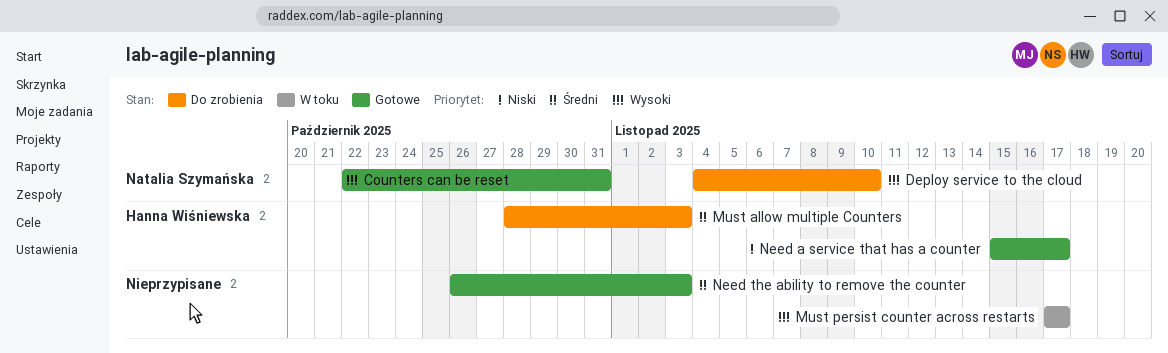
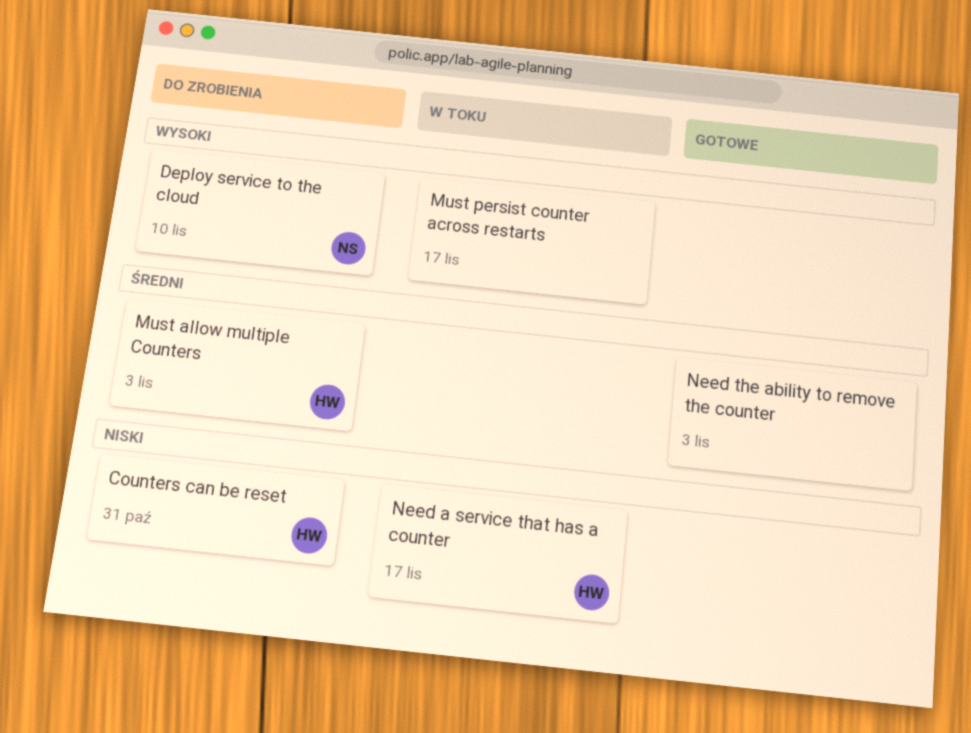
Counters can be reset, status: Gotowe -> Do zrobienia
Counters can be reset, owner: Natalia Szymańska -> Hanna Wiśniewska
Counters can be reset, priority: Wysoki -> Niski
Need a service that has a counter, status: Gotowe -> W toku

